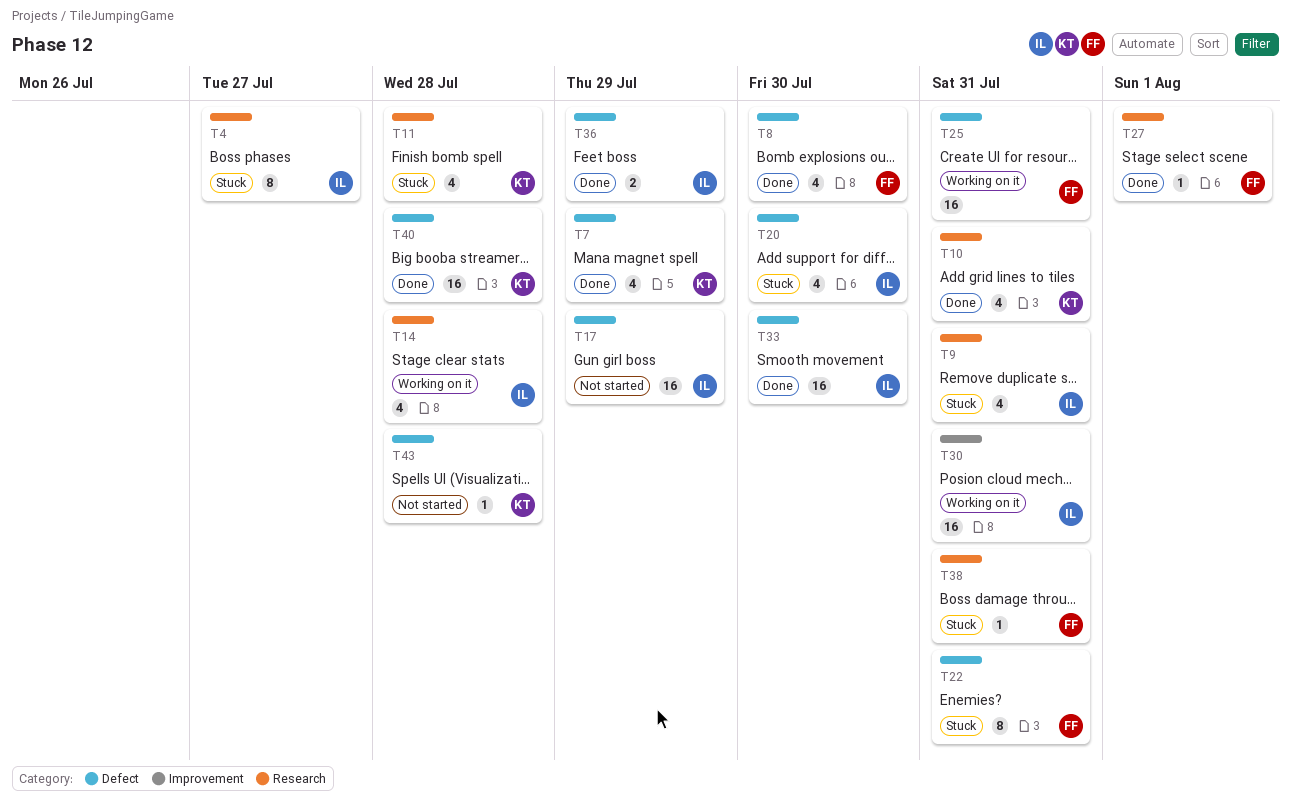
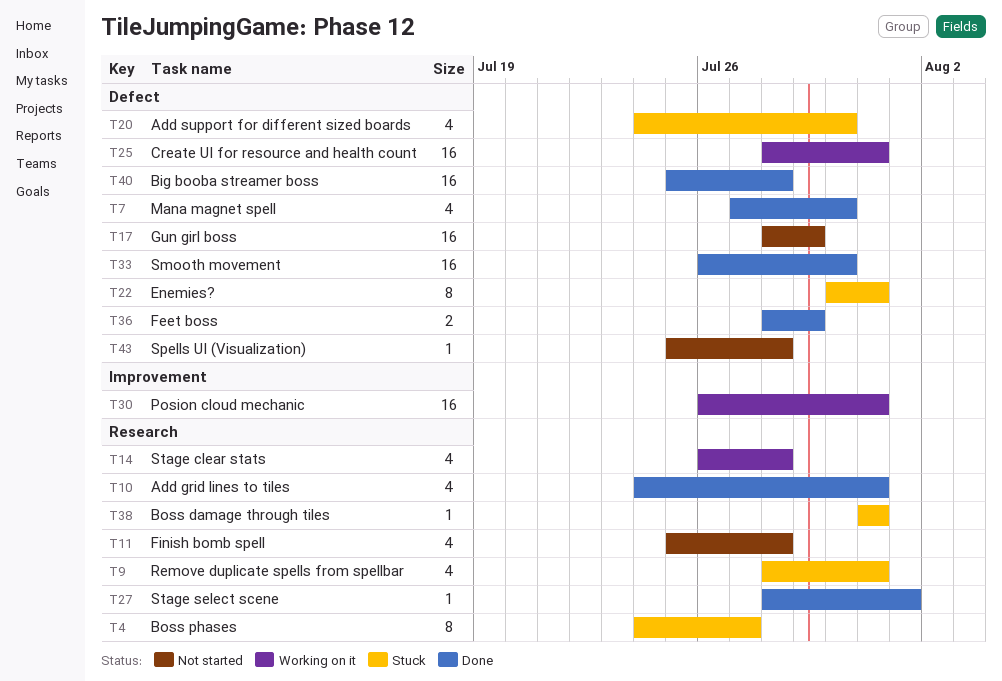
T7, due: Jul 29 -> Jul 30
T8: present -> none
T11, status: Stuck -> Not started

